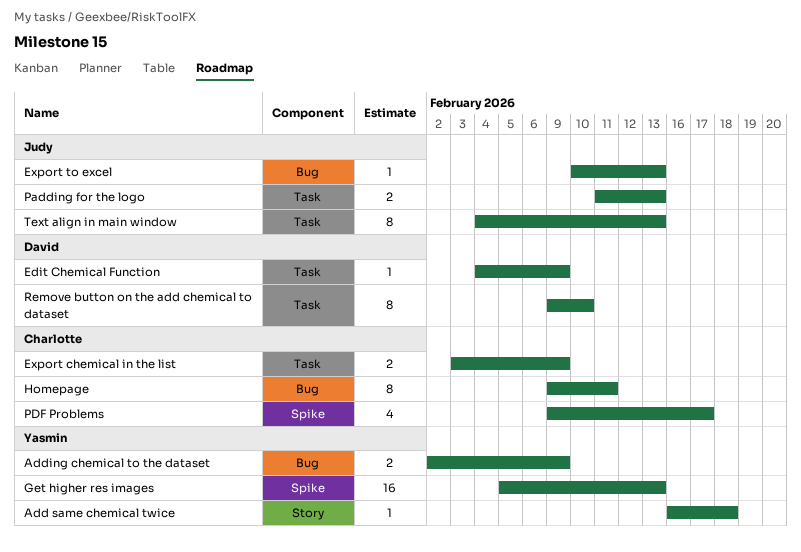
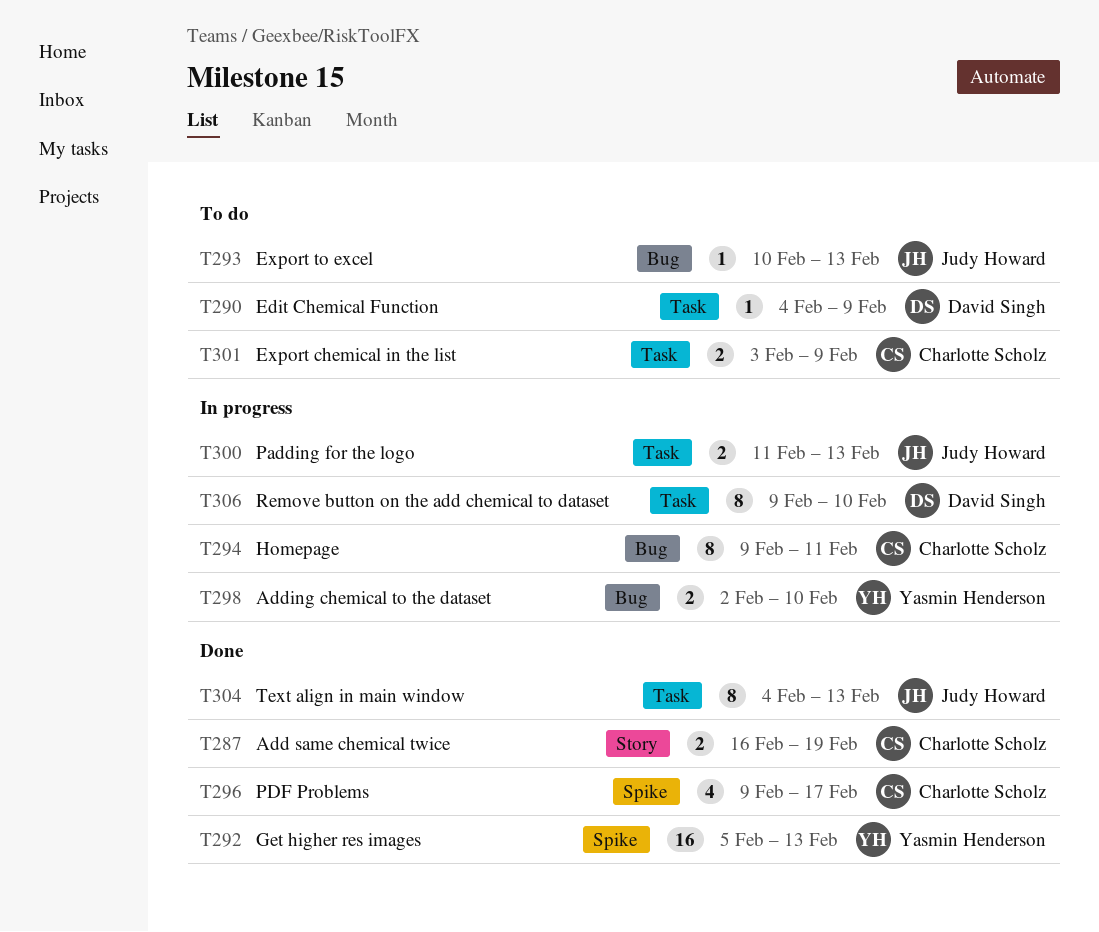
Add same chemical twice, owner: Yasmin Henderson -> Charlotte Scholz
Add same chemical twice, estimate: 1 -> 2
Add same chemical twice, due: Feb 18 -> Feb 19
Adding chemical to the dataset, due: Feb 9 -> Feb 10

